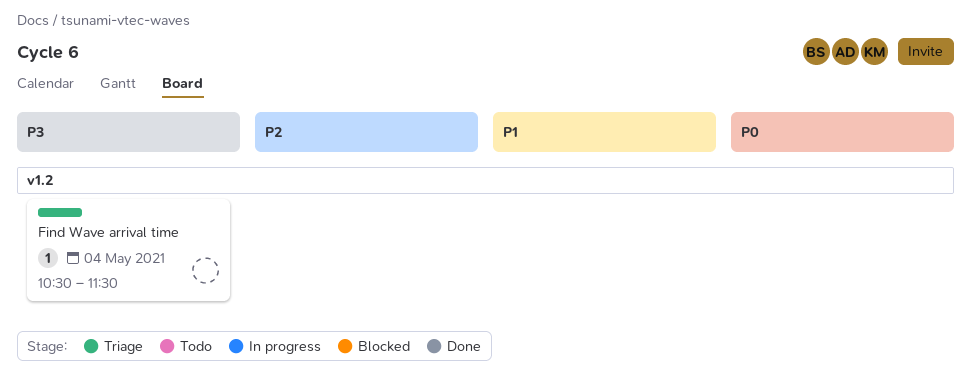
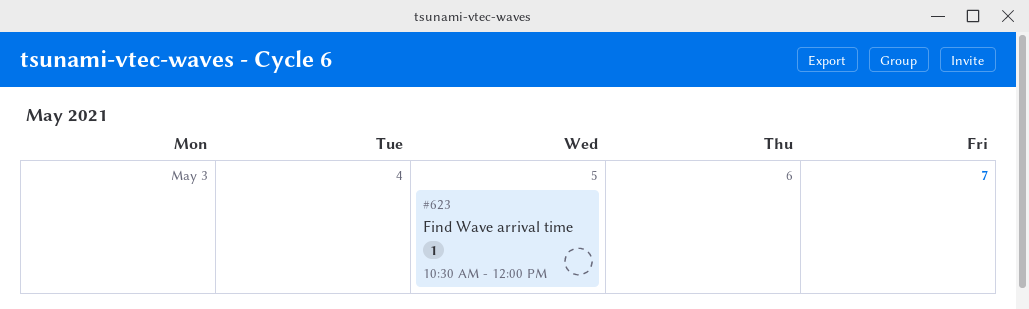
Find Wave arrival time, day: May 4 -> May 5
Find Wave arrival time, ends: 11:30 -> 12:00

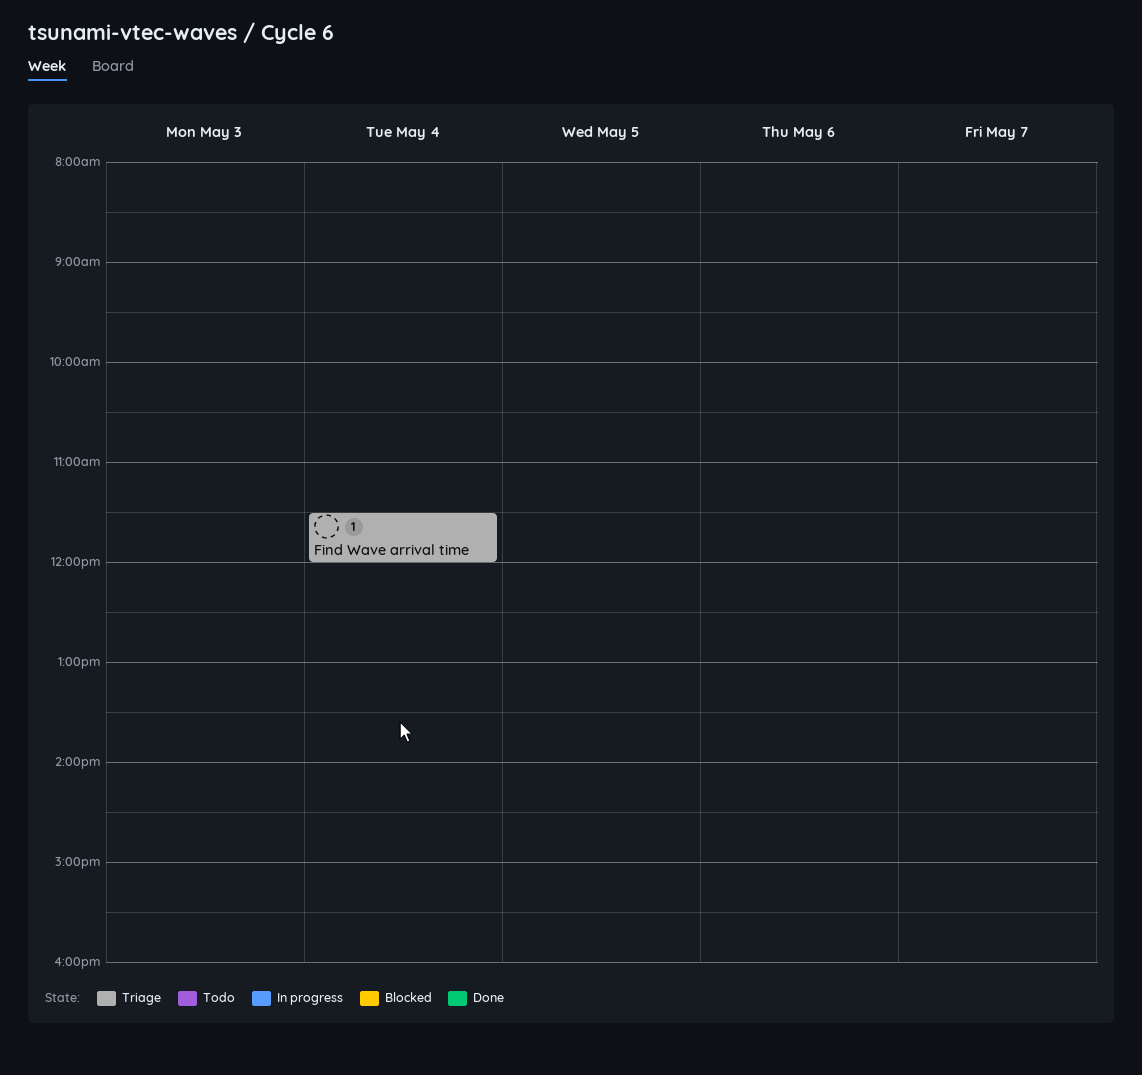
Find Wave arrival time, day: May 5 -> May 4
Find Wave arrival time, begins: 10:30 -> 11:30

